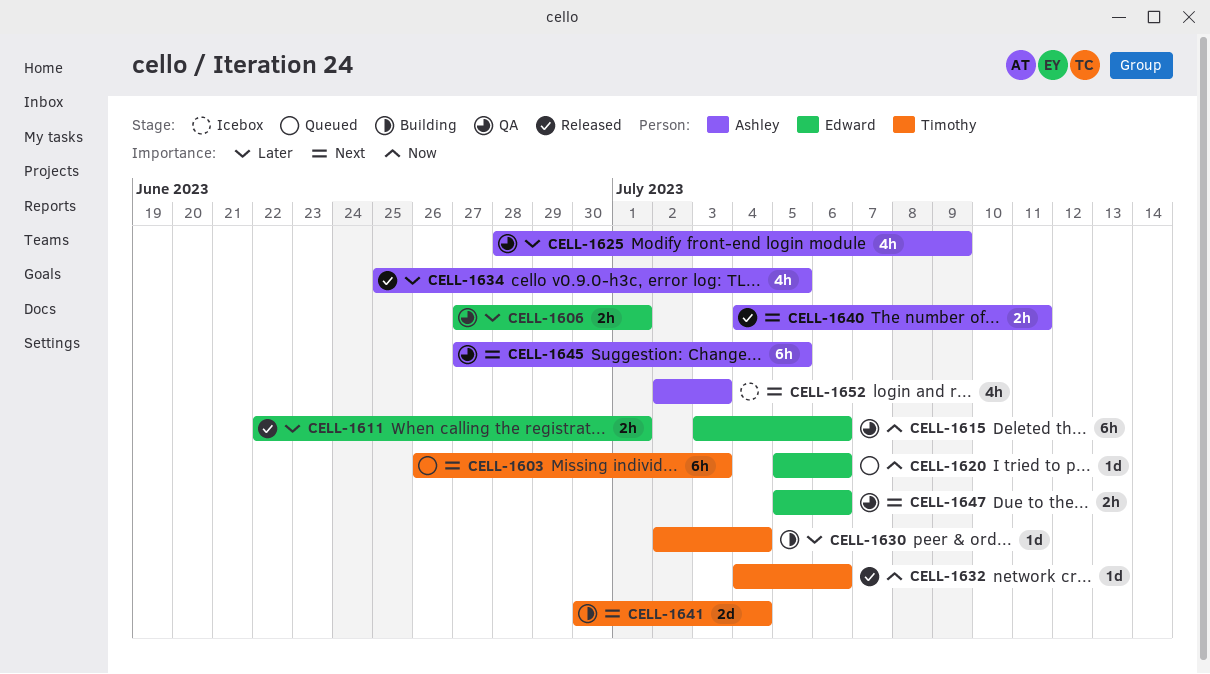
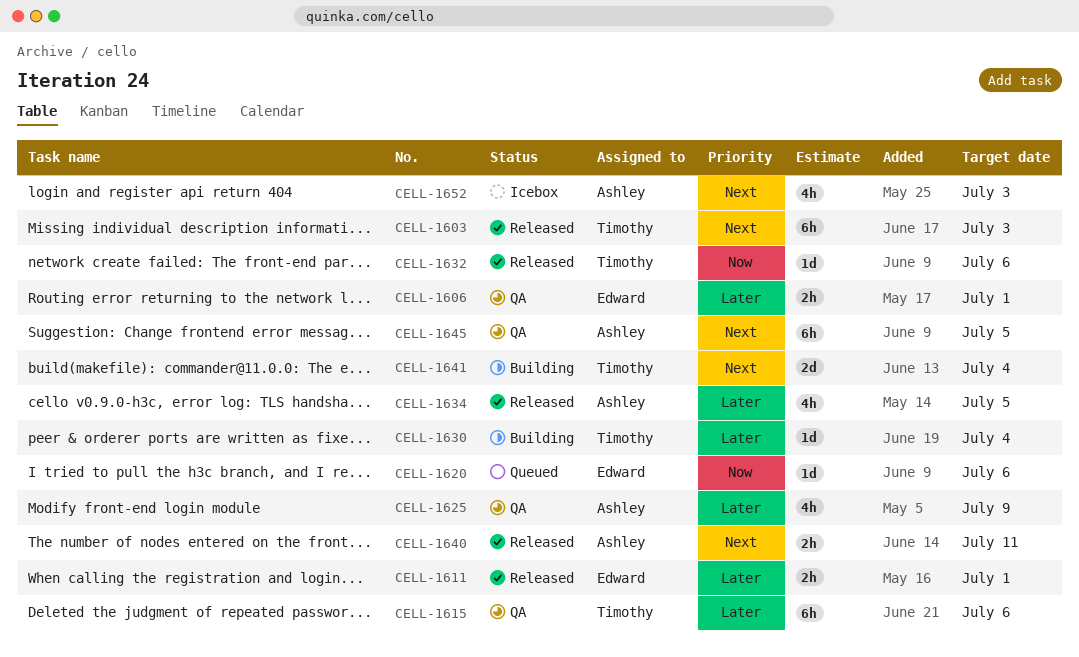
CELL-1603, status: Queued -> Released
CELL-1615, owner: Edward -> Timothy
CELL-1615, priority: Now -> Later
CELL-1647: present -> none

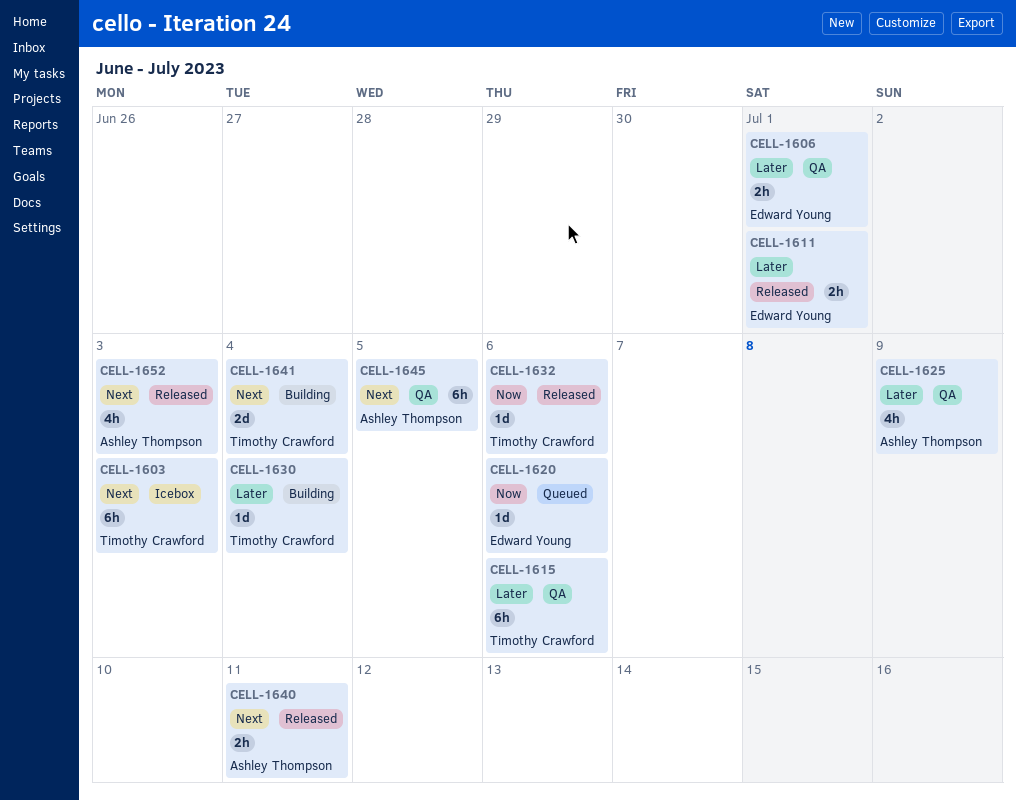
CELL-1603, status: Released -> Icebox
CELL-1634: present -> none
CELL-1652, status: Icebox -> Released

